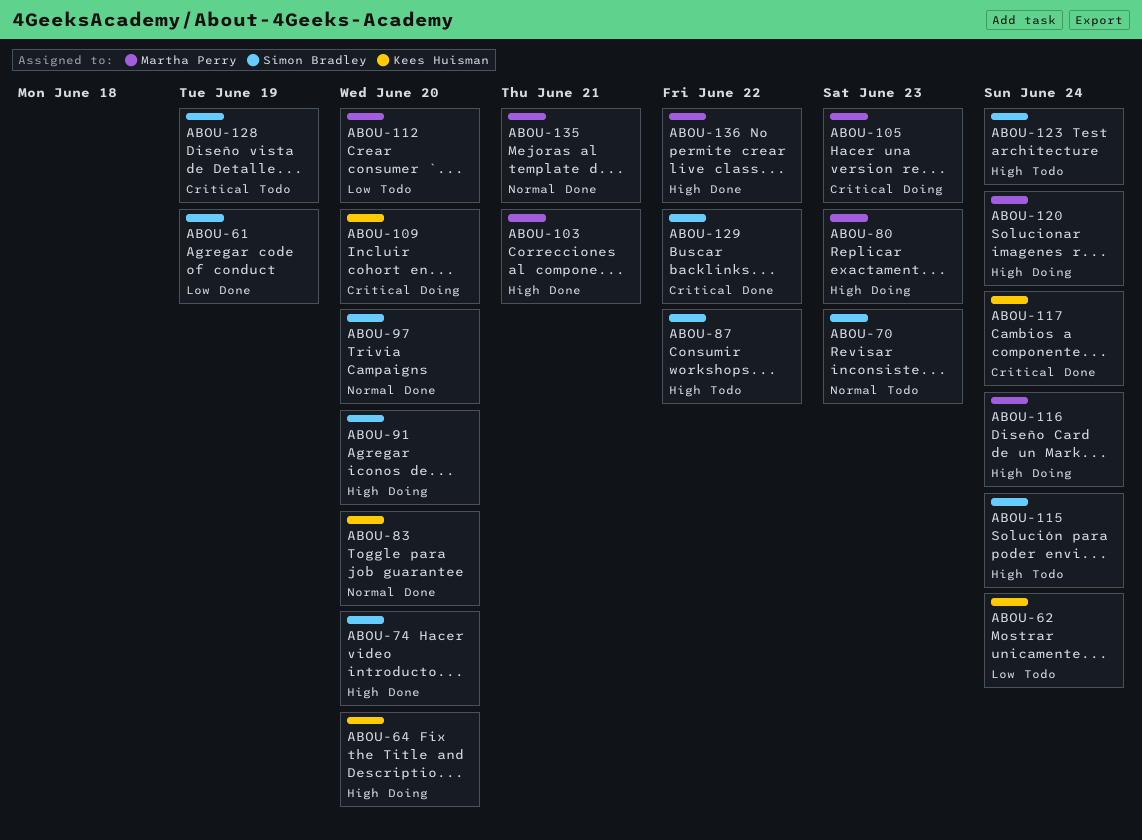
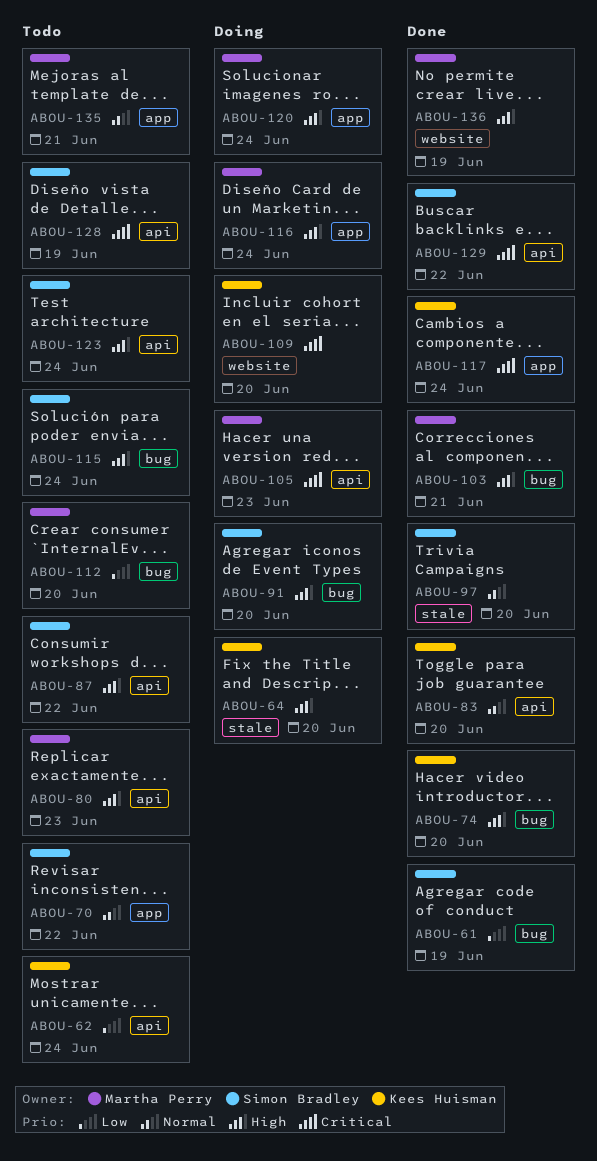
ABOU-70, due: Jun 23 -> Jun 22
ABOU-74, owner: Simon Bradley -> Kees Huisman
ABOU-80, status: Doing -> Todo
ABOU-135, status: Done -> Todo
ABOU-136, due: Jun 22 -> Jun 19

